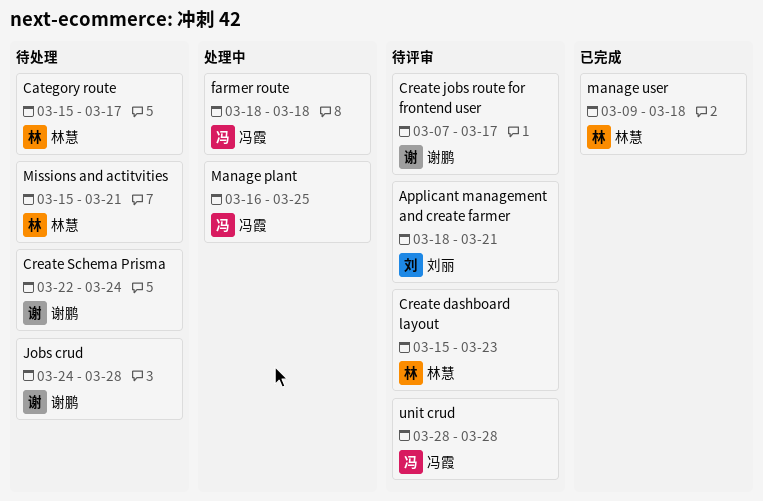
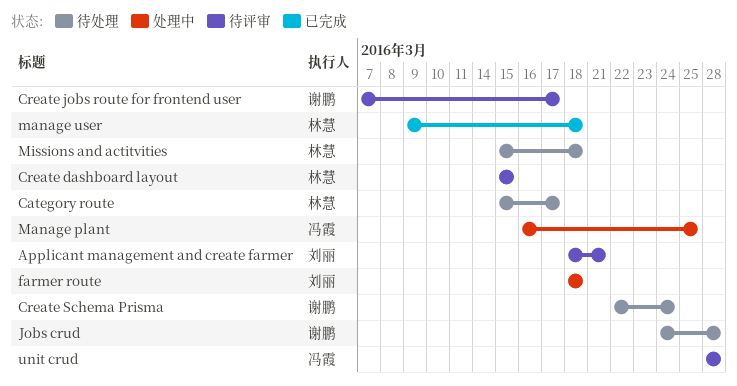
Create dashboard layout, due: Mar 23 -> Mar 15
farmer route, owner: 冯霞 -> 刘丽
Missions and actitvities, due: Mar 21 -> Mar 18

